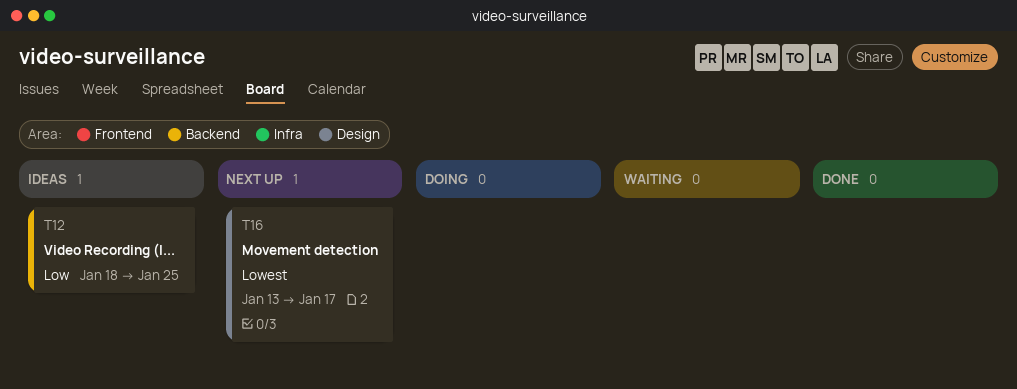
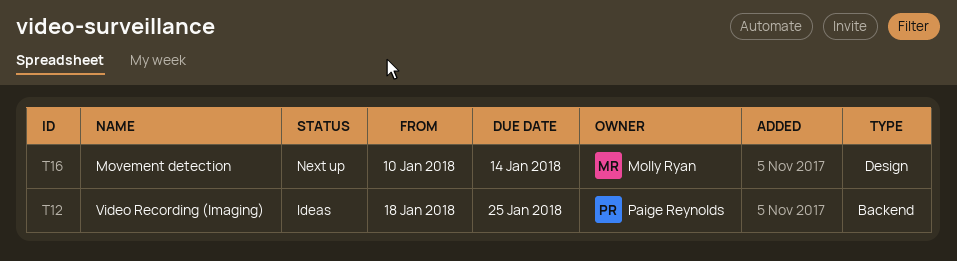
T16, start: Jan 13 -> Jan 10
T16, due: Jan 17 -> Jan 14

